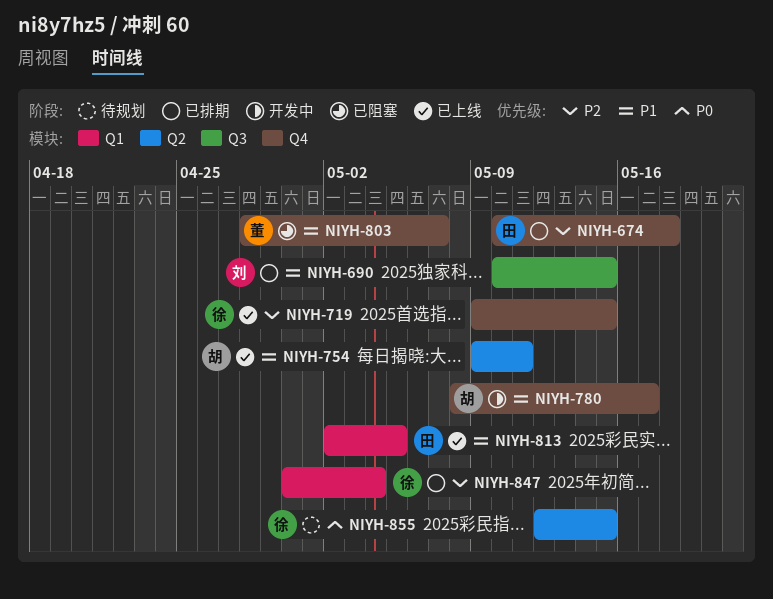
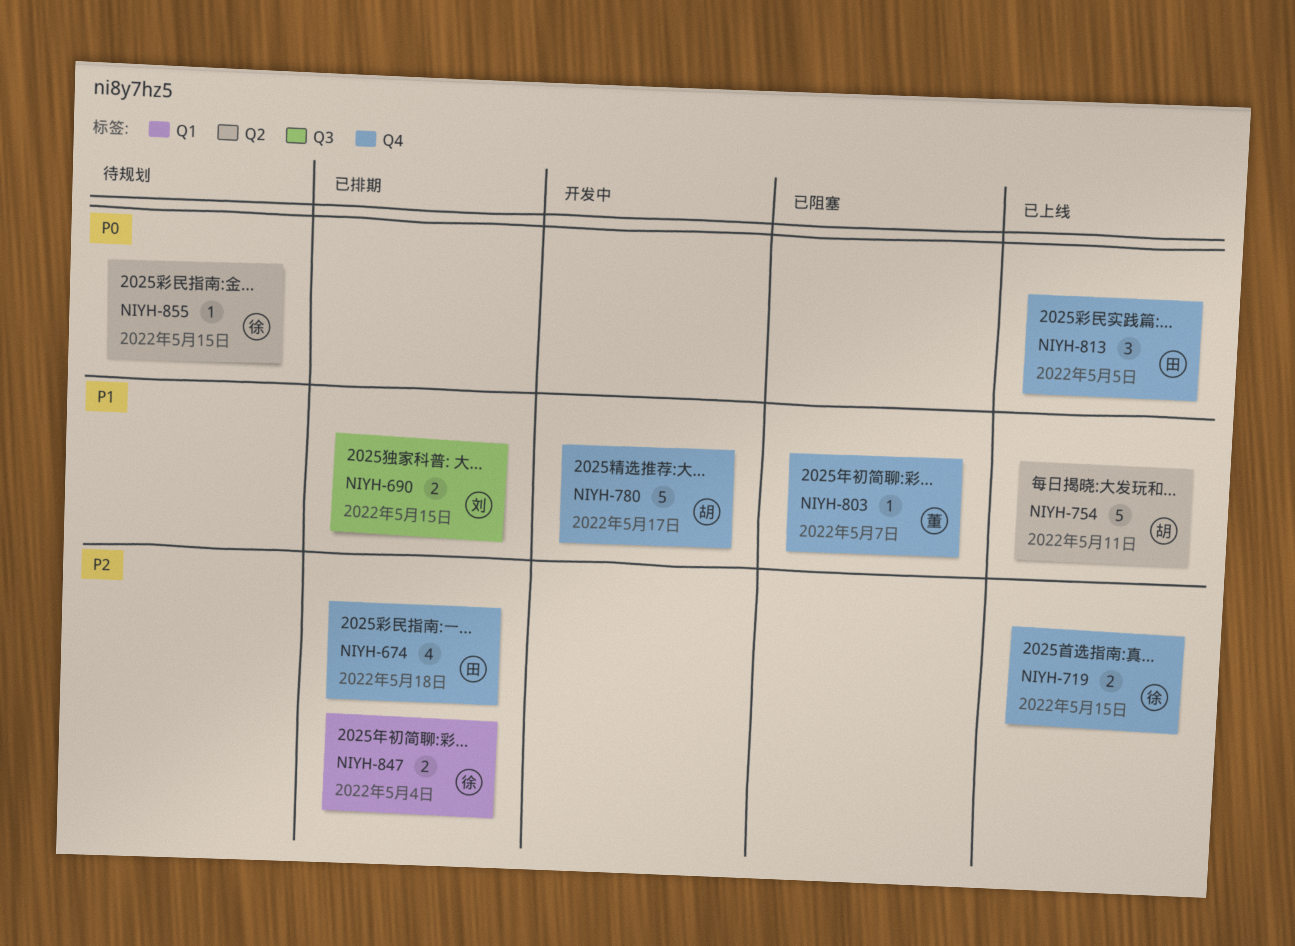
NIYH-813, priority: P1 -> P0
NIYH-813, label: Q1 -> Q4

